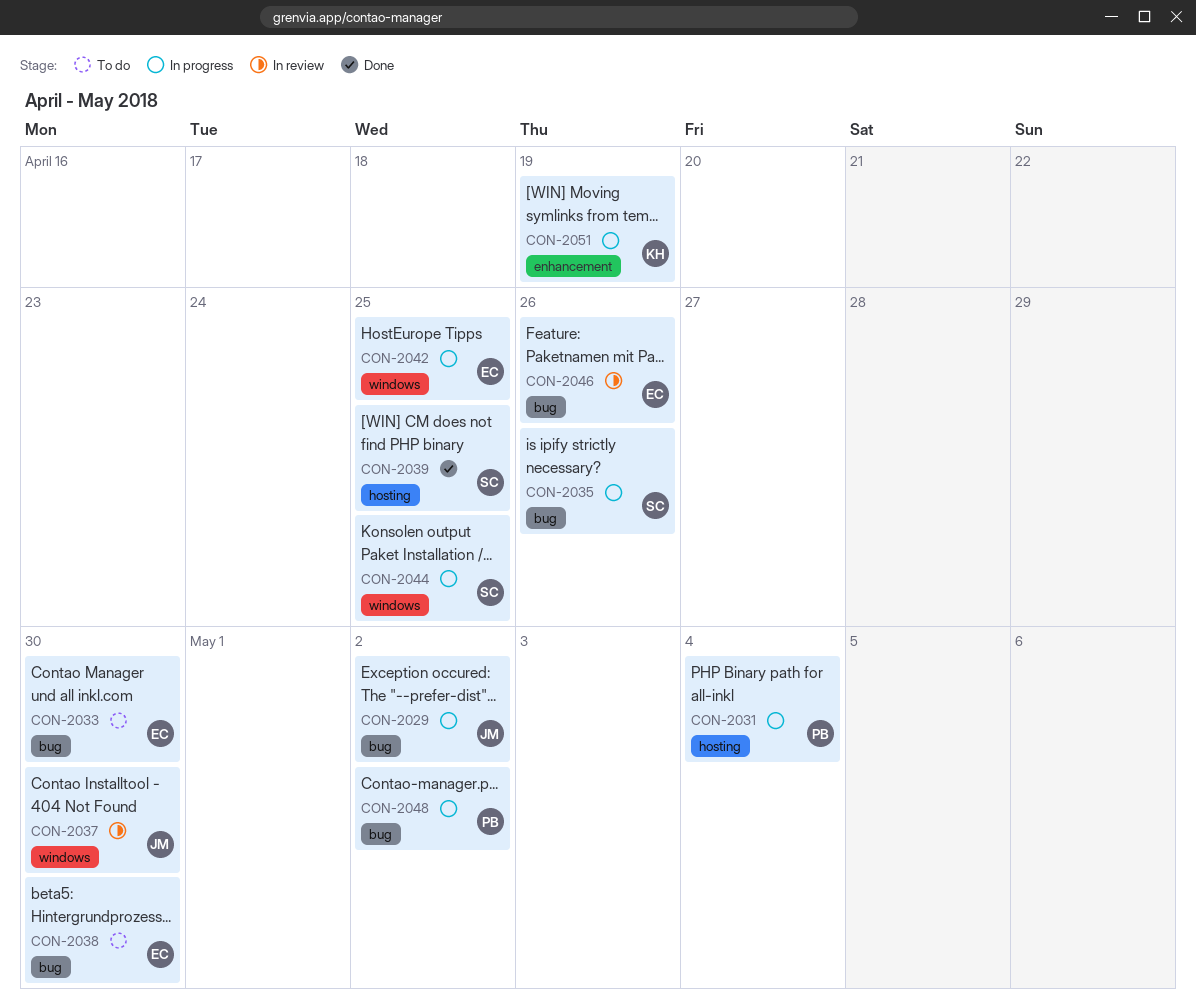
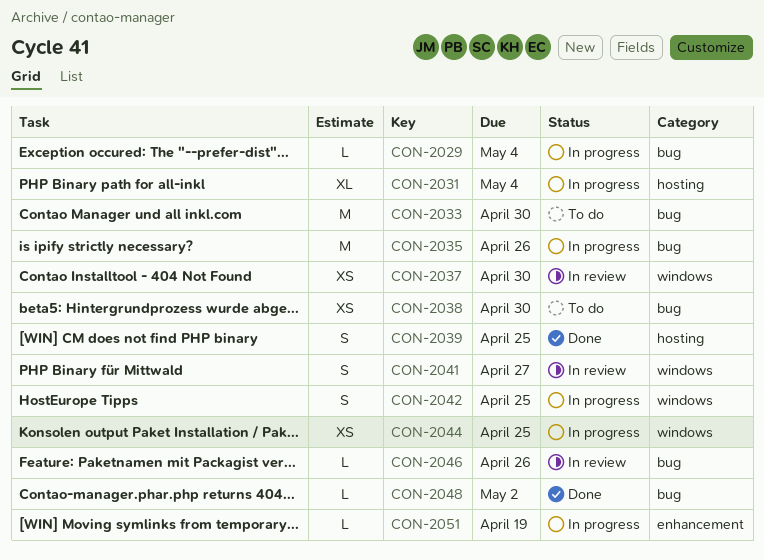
CON-2029, due: May 2 -> May 4
CON-2041: none -> present
CON-2048, status: In progress -> Done

